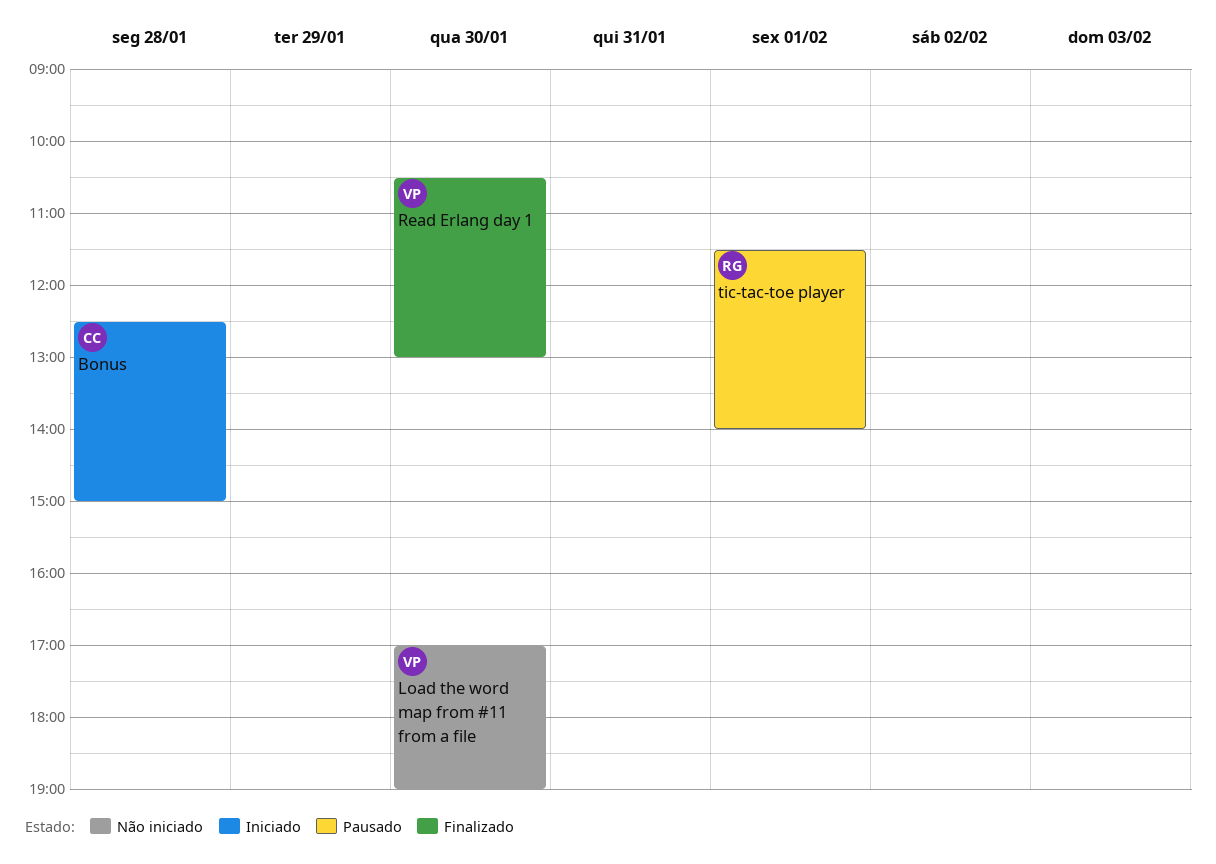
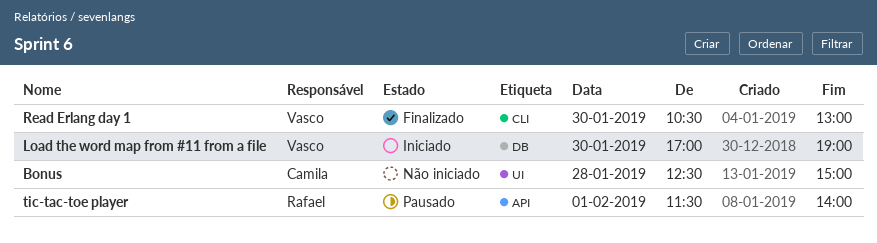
Bonus, status: Iniciado -> Não iniciado
Load the word map from #11 from a file, status: Não iniciado -> Iniciado

